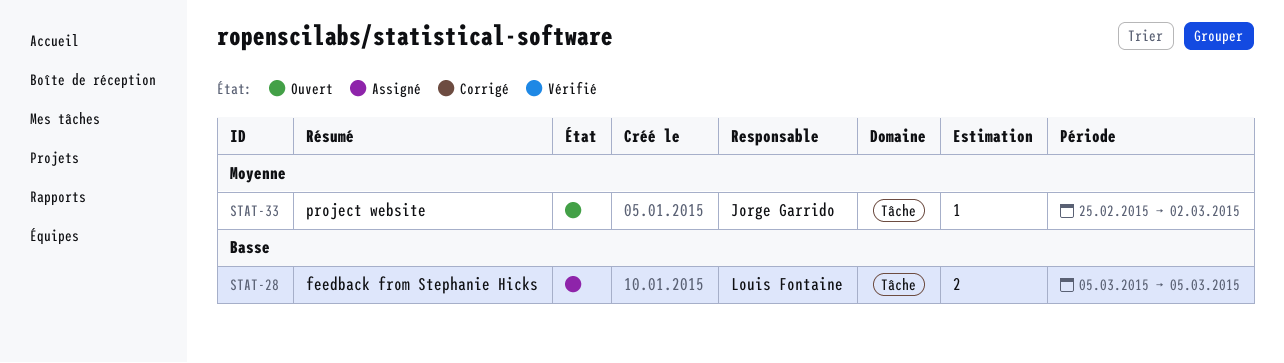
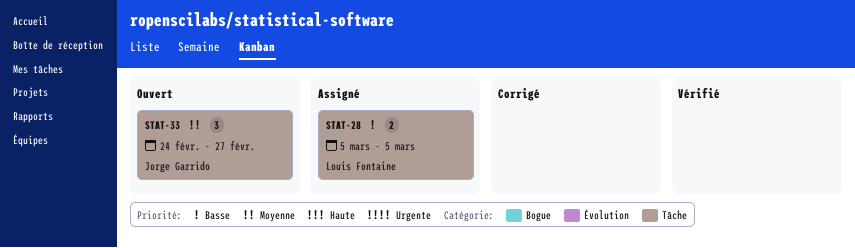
STAT-33, estimate: 1 -> 3
STAT-33, start: Feb 25 -> Feb 24
STAT-33, due: Mar 2 -> Feb 27

